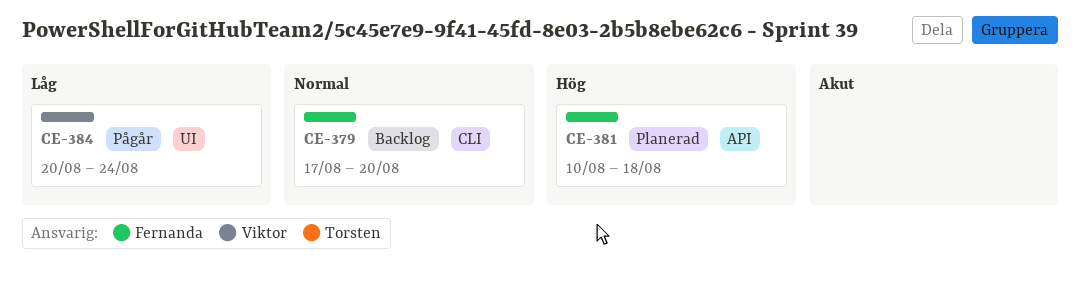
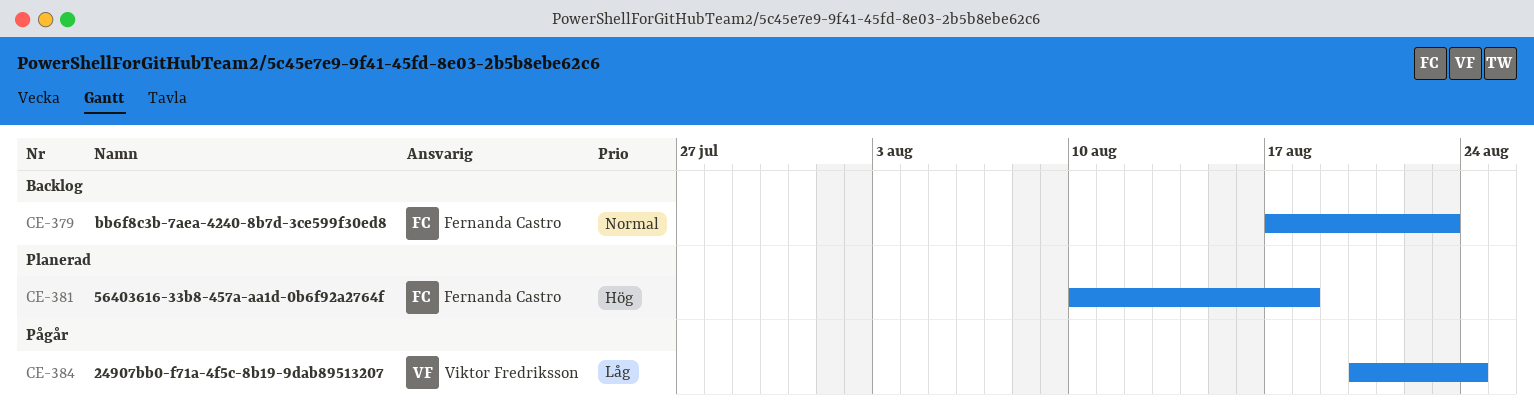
CE-379, due: Aug 20 -> Aug 23

